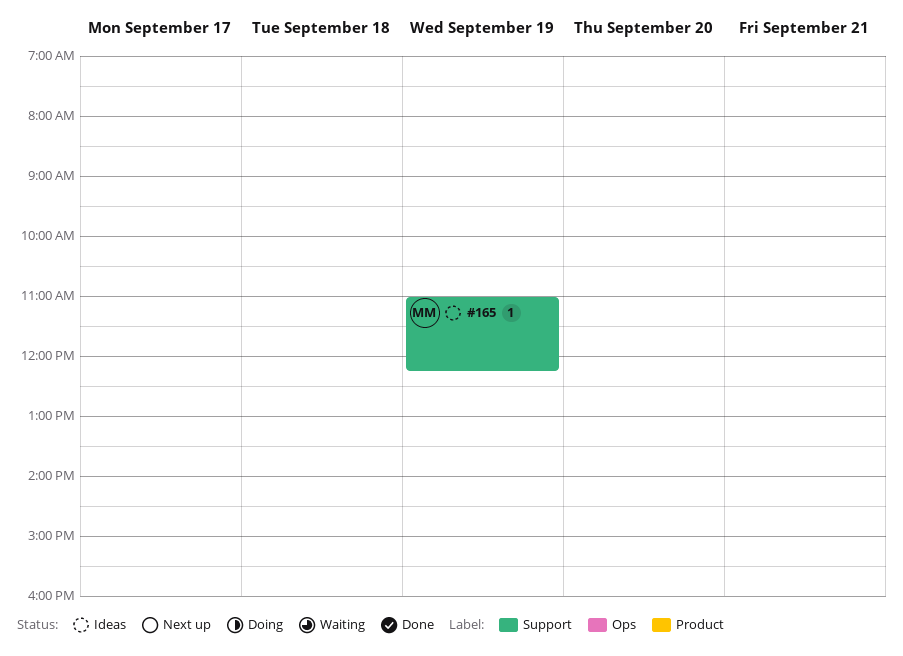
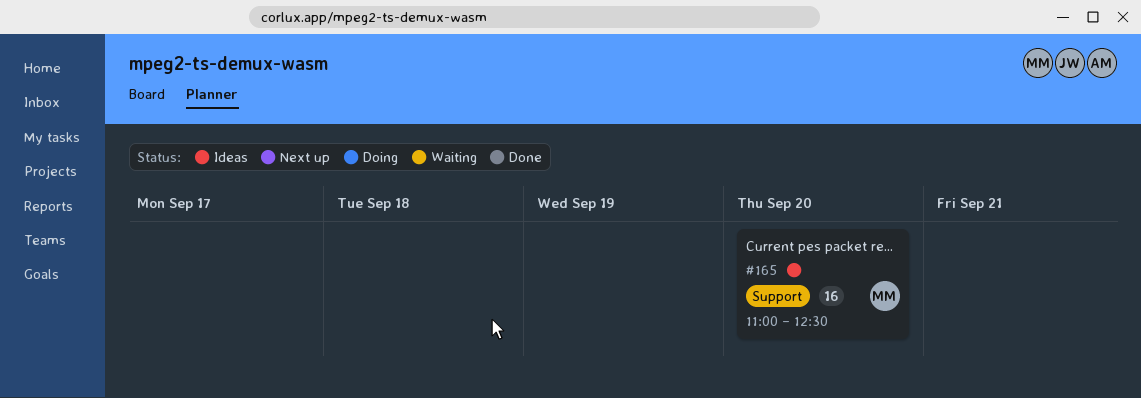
#165, estimate: 1 -> 16
#165, day: Sep 19 -> Sep 20
#165, ends: 12:15 -> 12:30

